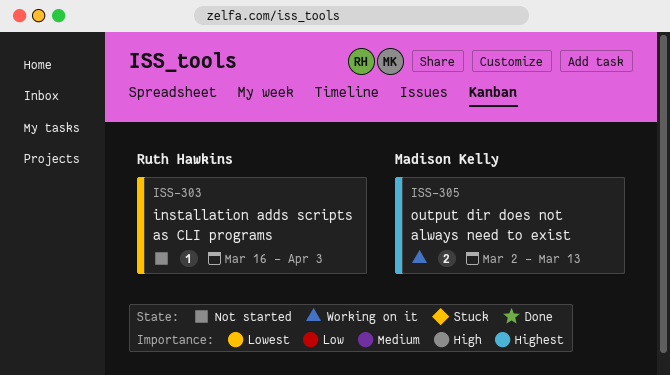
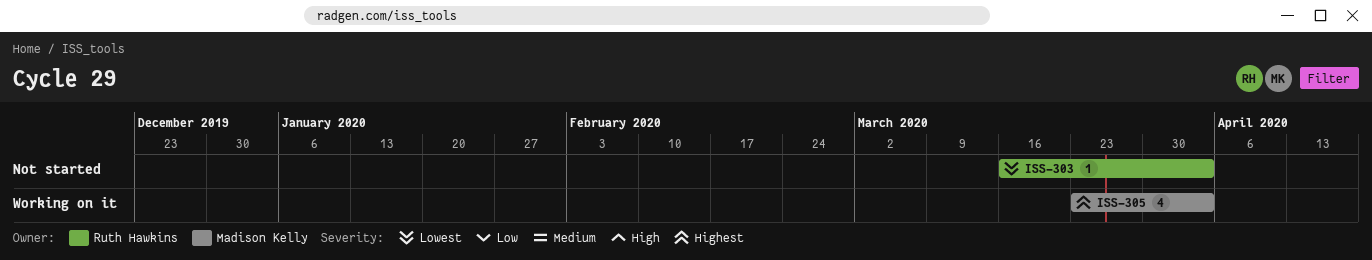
ISS-305, estimate: 2 -> 4
ISS-305, start: Mar 2 -> Mar 23
ISS-305, due: Mar 13 -> Apr 3

